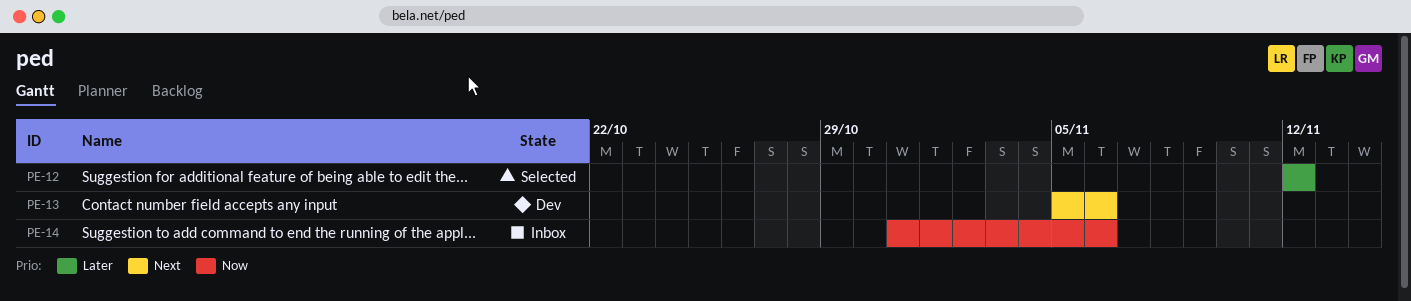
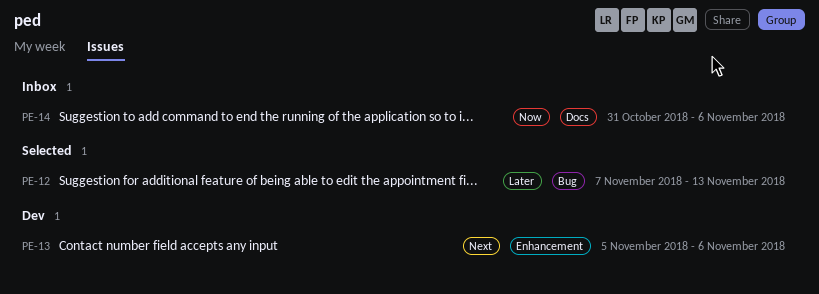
PE-12, start: Nov 12 -> Nov 7
PE-12, due: Nov 12 -> Nov 13

